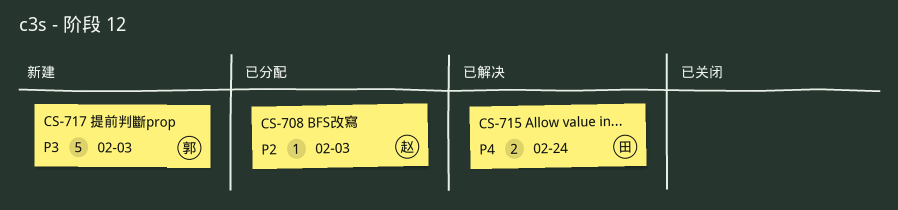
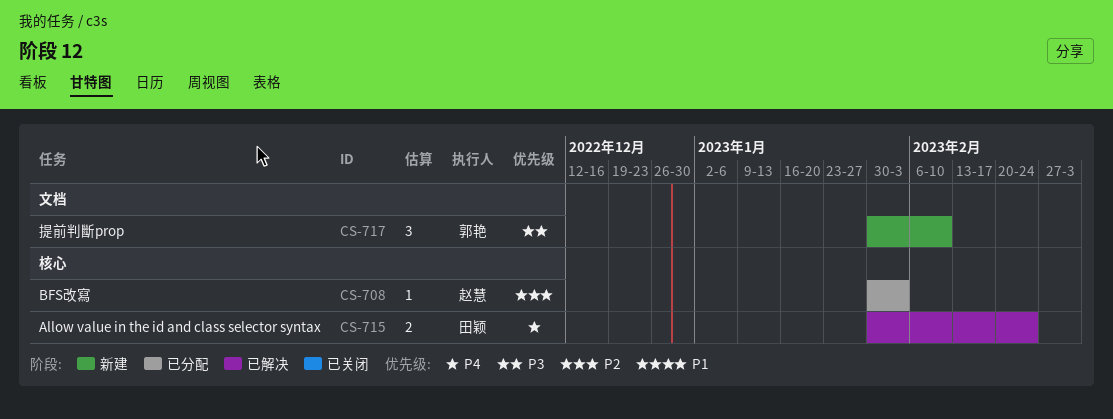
CS-717, estimate: 5 -> 3
CS-717, due: Feb 3 -> Feb 10

